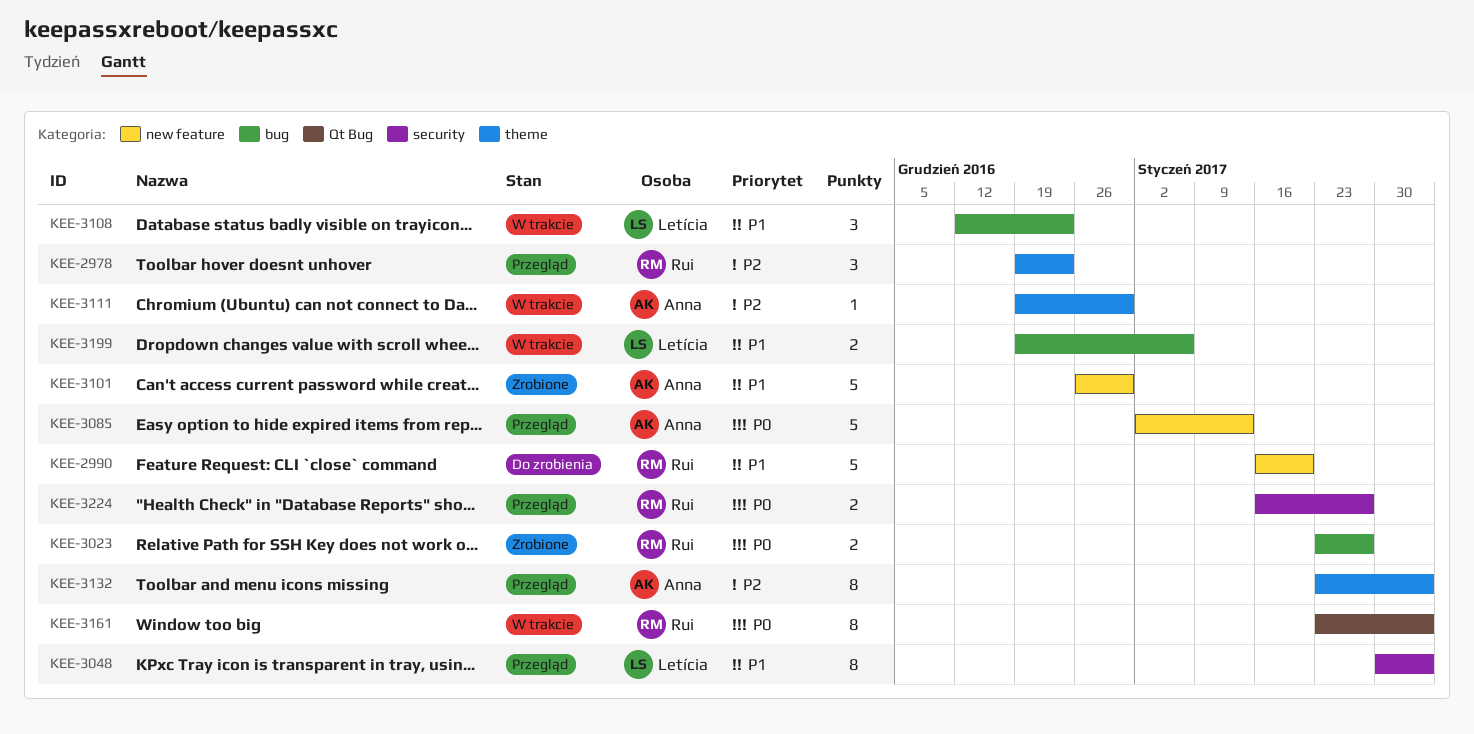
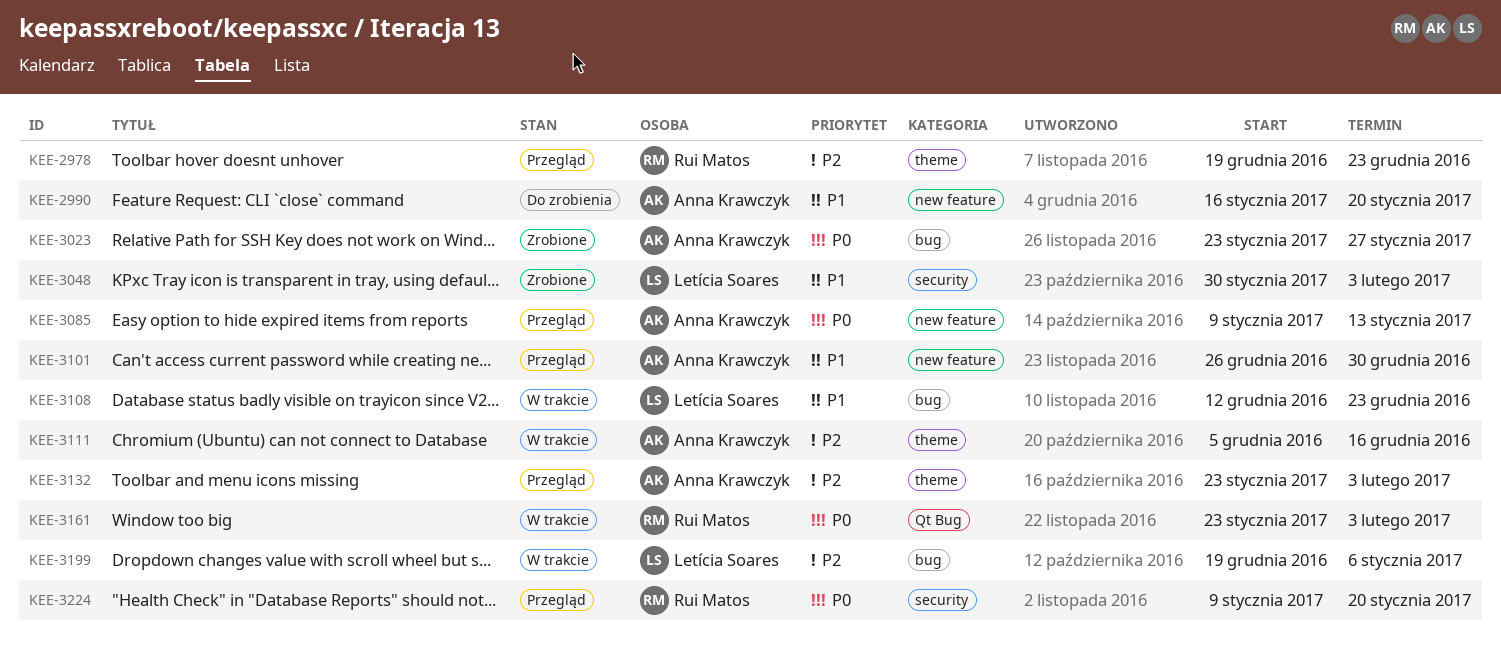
KEE-2990, owner: Rui Matos -> Anna Krawczyk
KEE-3023, owner: Rui Matos -> Anna Krawczyk
KEE-3048, status: Przegląd -> Zrobione
KEE-3085, start: Jan 2 -> Jan 9
KEE-3101, status: Zrobione -> Przegląd
KEE-3111, start: Dec 19 -> Dec 5
KEE-3111, due: Dec 30 -> Dec 16
KEE-3199, priority: P1 -> P2
KEE-3224, start: Jan 16 -> Jan 9
KEE-3224, due: Jan 27 -> Jan 20

